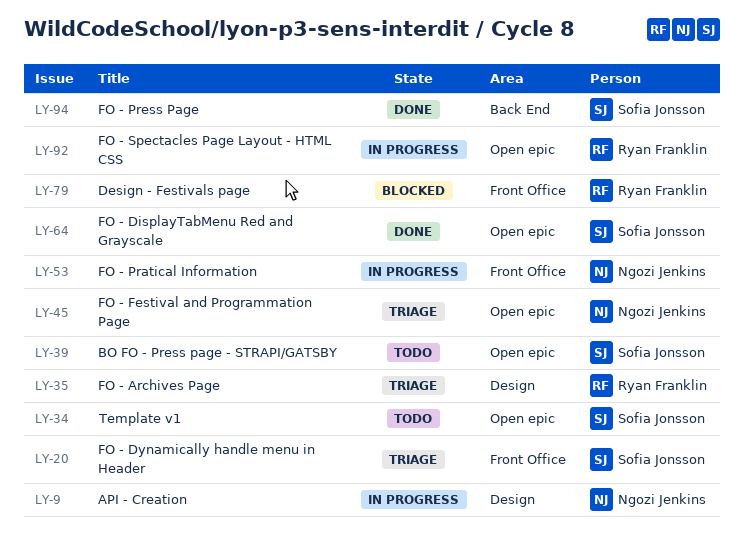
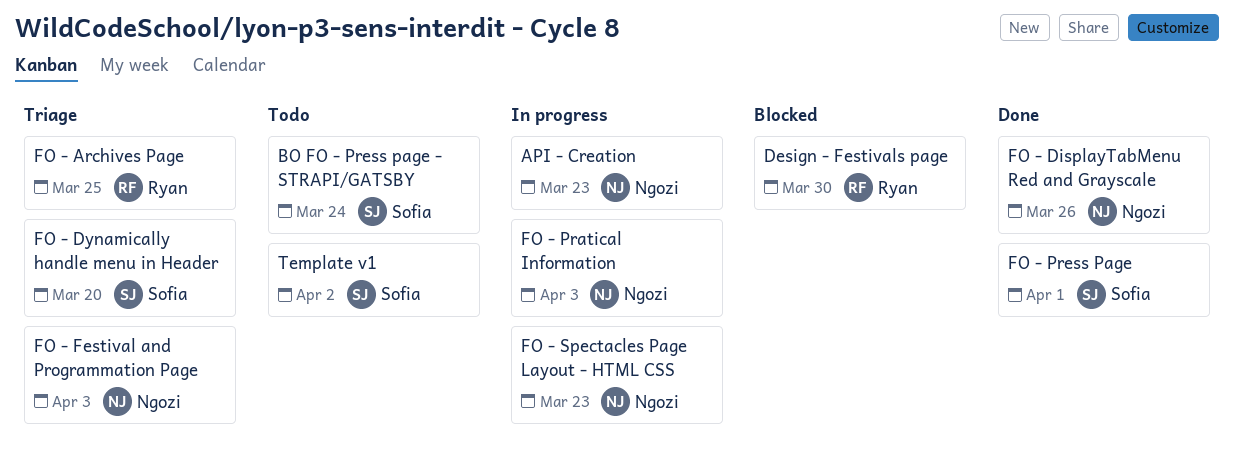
FO - DisplayTabMenu Red and Grayscale, owner: Sofia Jonsson -> Ngozi Jenkins
FO - Spectacles Page Layout - HTML CSS, owner: Ryan Franklin -> Ngozi Jenkins

